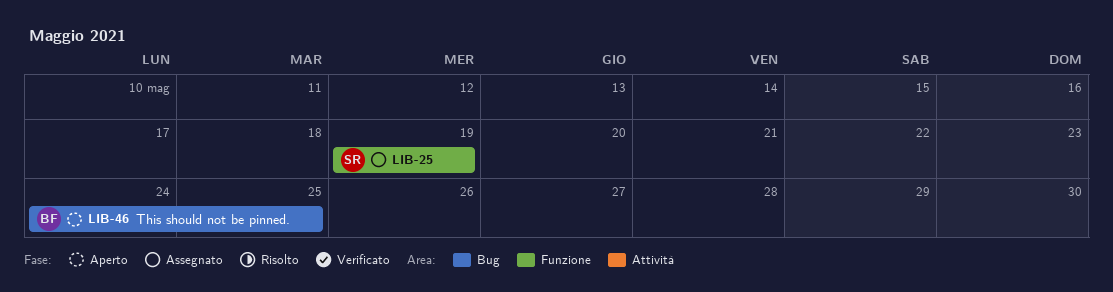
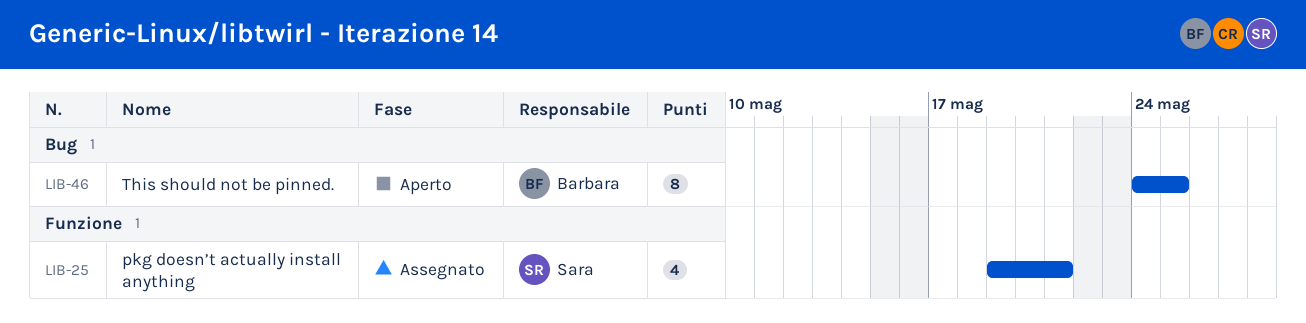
LIB-25, due: May 19 -> May 21

